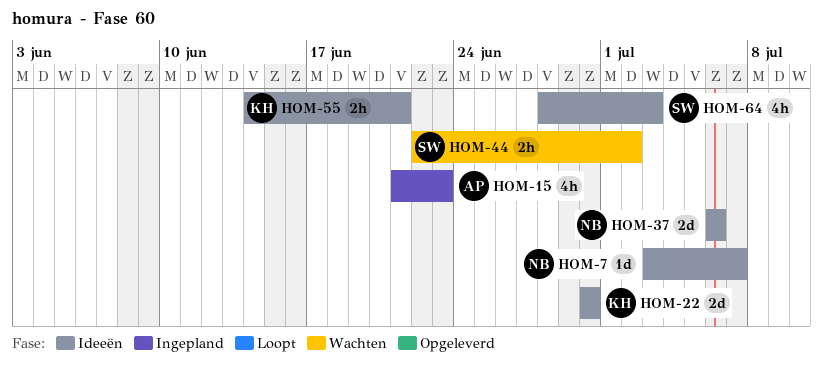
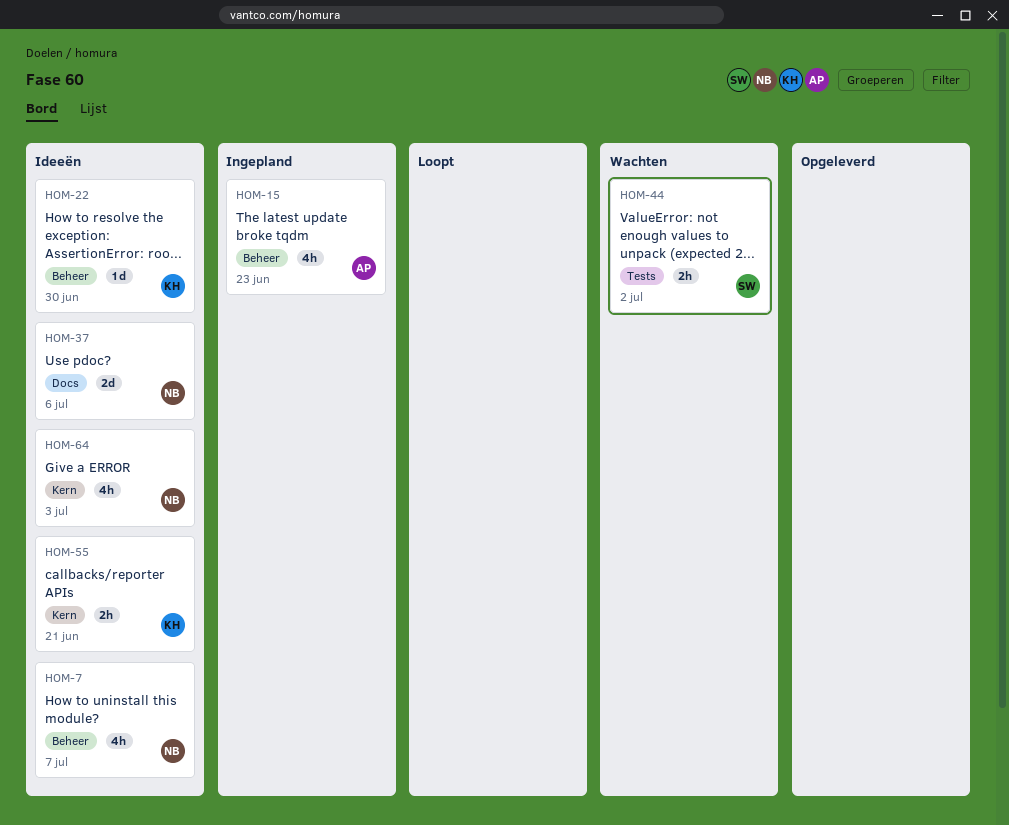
HOM-7, estimate: 1d -> 4h
HOM-22, estimate: 2d -> 1d
HOM-64, owner: SW -> NB

